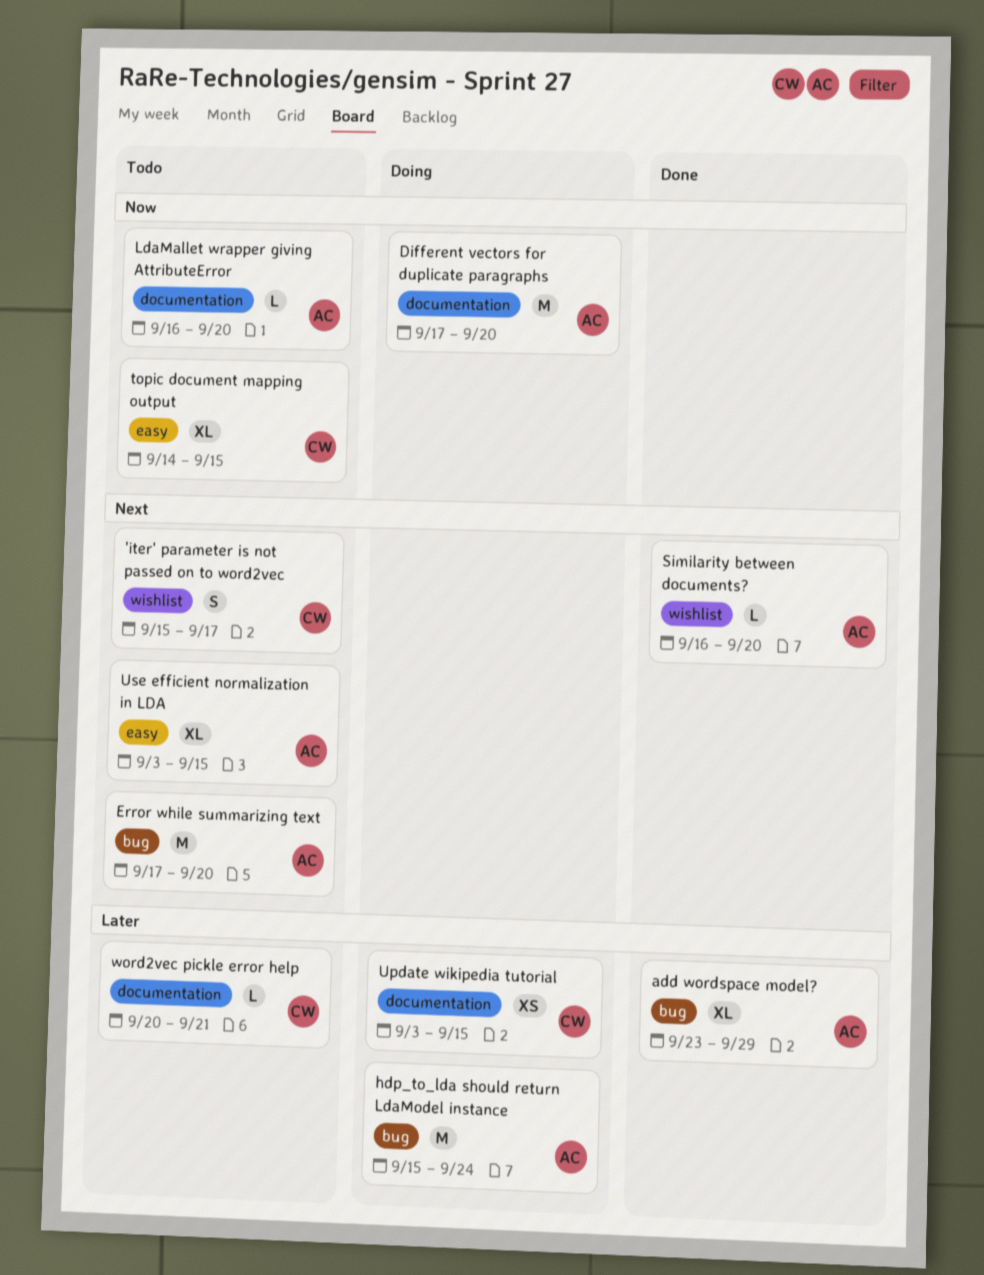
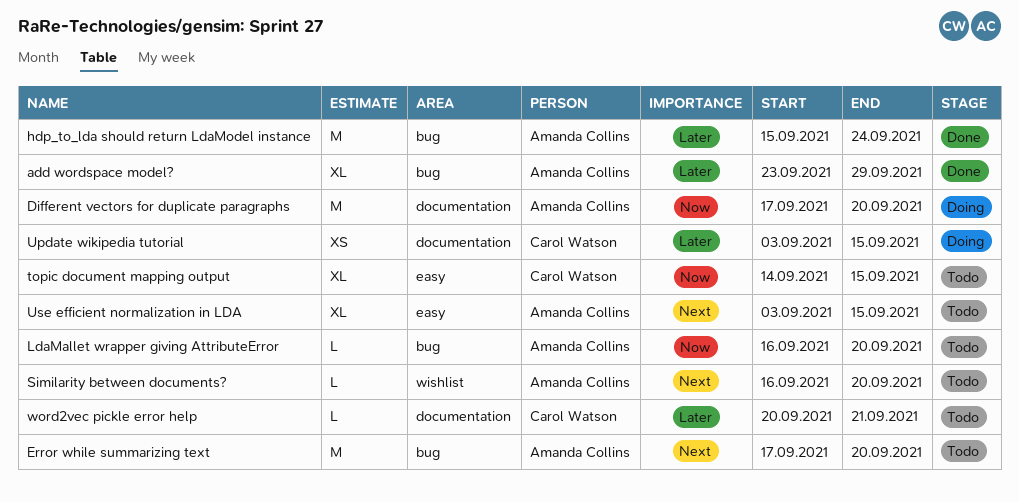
'iter' parameter is not passed on to word2vec: present -> none
hdp_to_lda should return LdaModel instance, status: Doing -> Done
LdaMallet wrapper giving AttributeError, label: documentation -> bug
Similarity between documents?, status: Done -> Todo

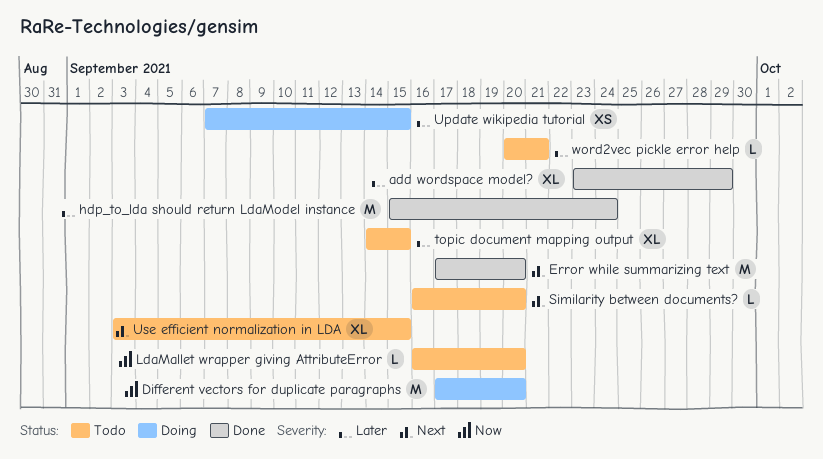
Error while summarizing text, status: Todo -> Done
topic document mapping output, priority: Now -> Later
Update wikipedia tutorial, start: Sep 3 -> Sep 7

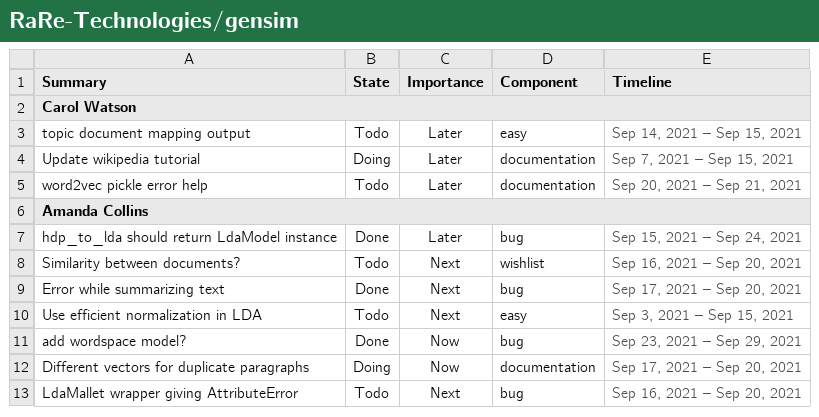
add wordspace model?, priority: Later -> Now
LdaMallet wrapper giving AttributeError, priority: Now -> Next

